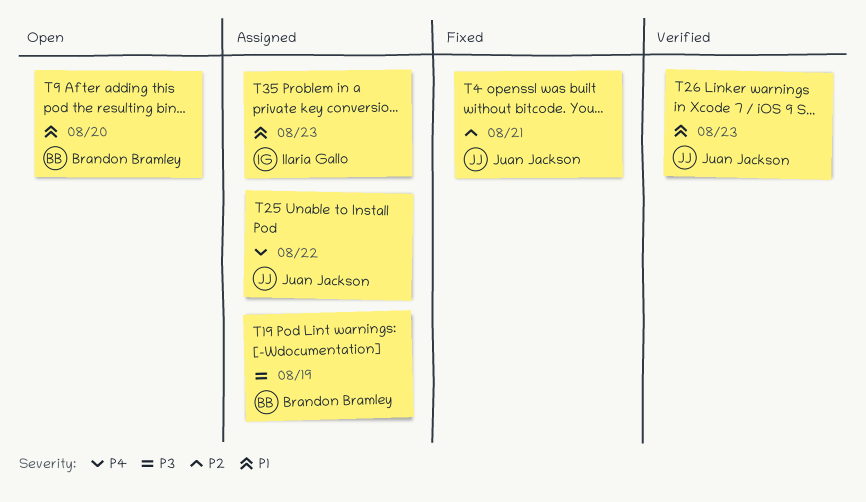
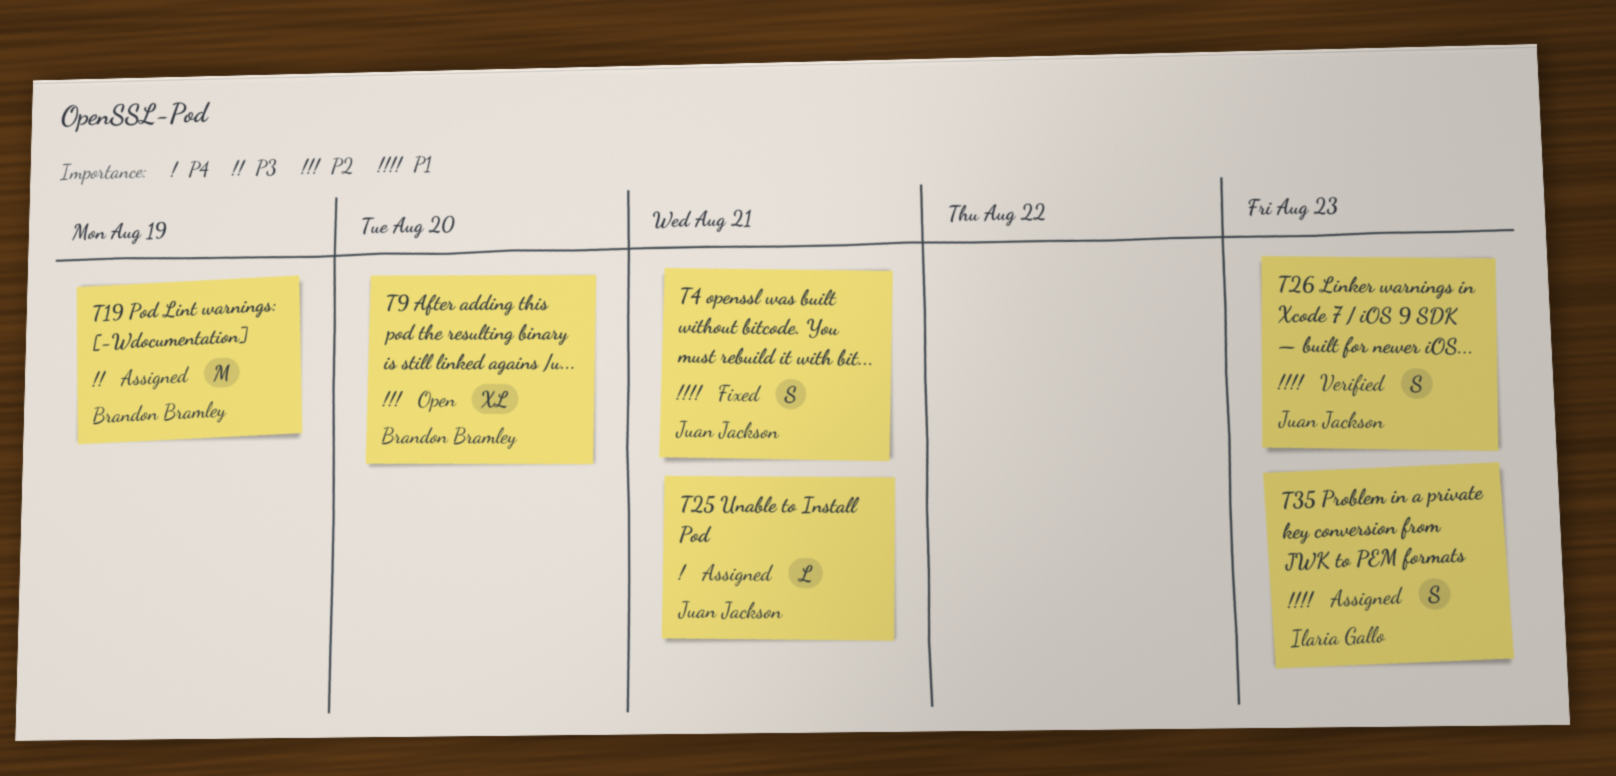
T4, priority: P2 -> P1
T9, priority: P1 -> P2
T25, due: Aug 22 -> Aug 21

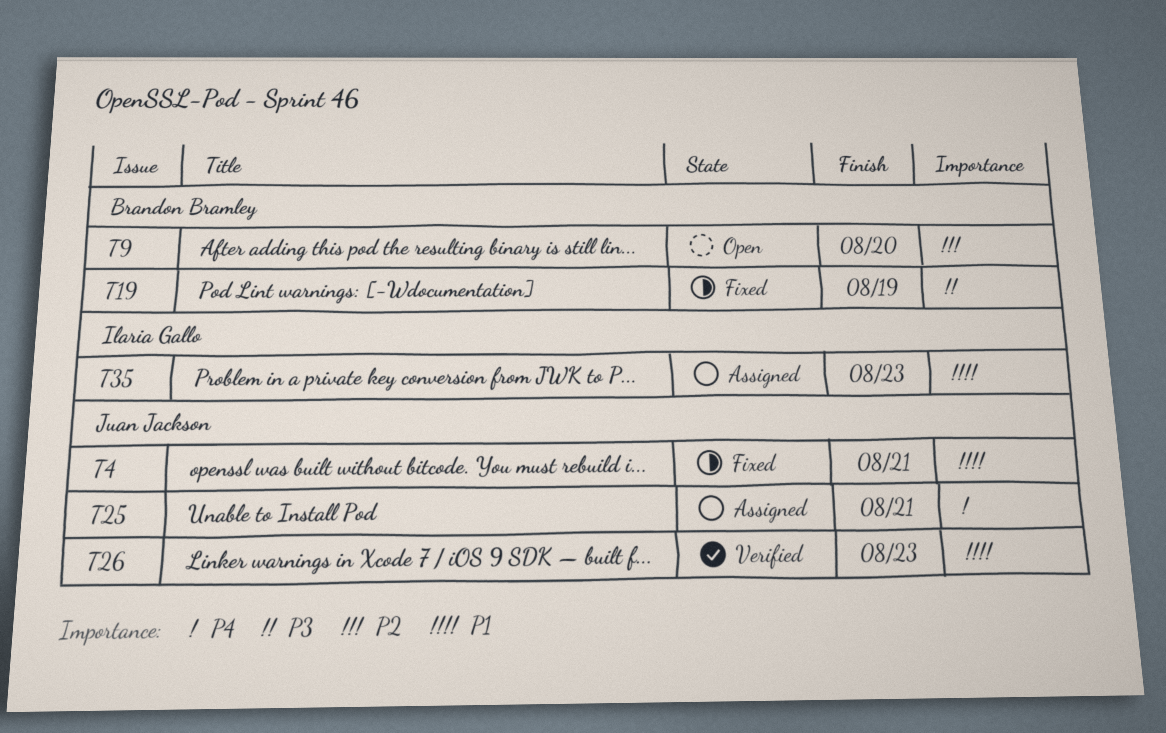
T19, status: Assigned -> Fixed

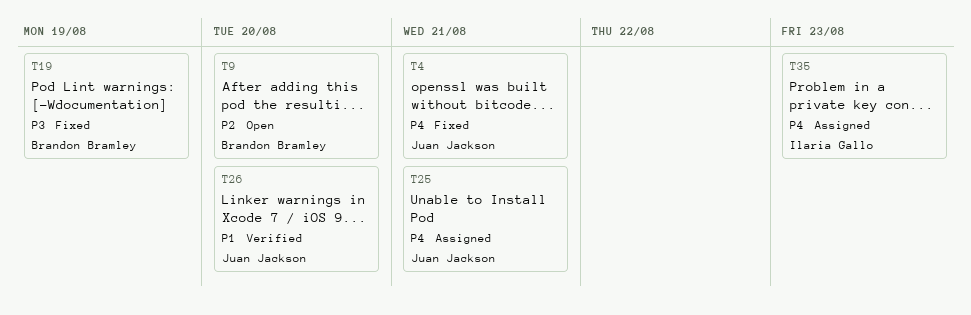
T4, priority: P1 -> P4
T26, due: Aug 23 -> Aug 20
T35, priority: P1 -> P4

